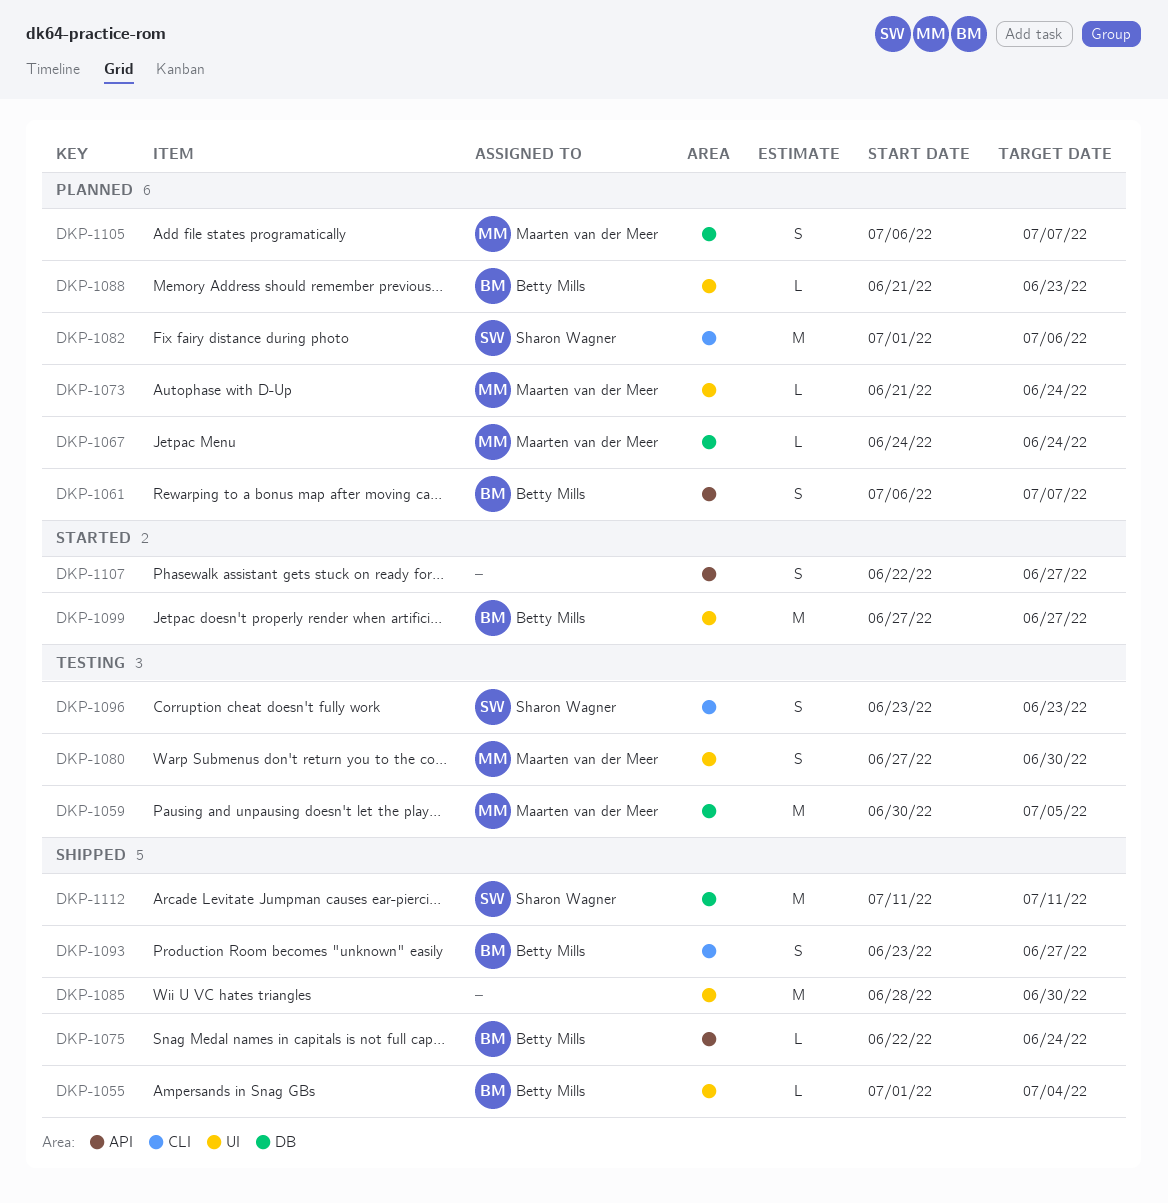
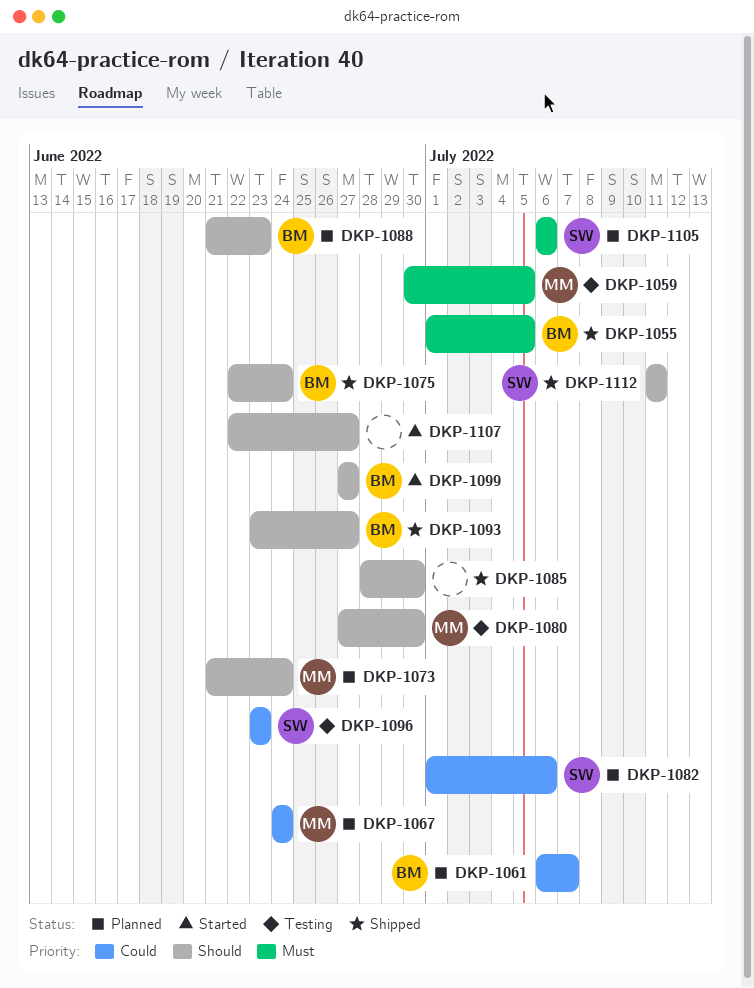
DKP-1055, due: Jul 4 -> Jul 5
DKP-1105, owner: Maarten van der Meer -> Sharon Wagner
DKP-1105, due: Jul 7 -> Jul 6

